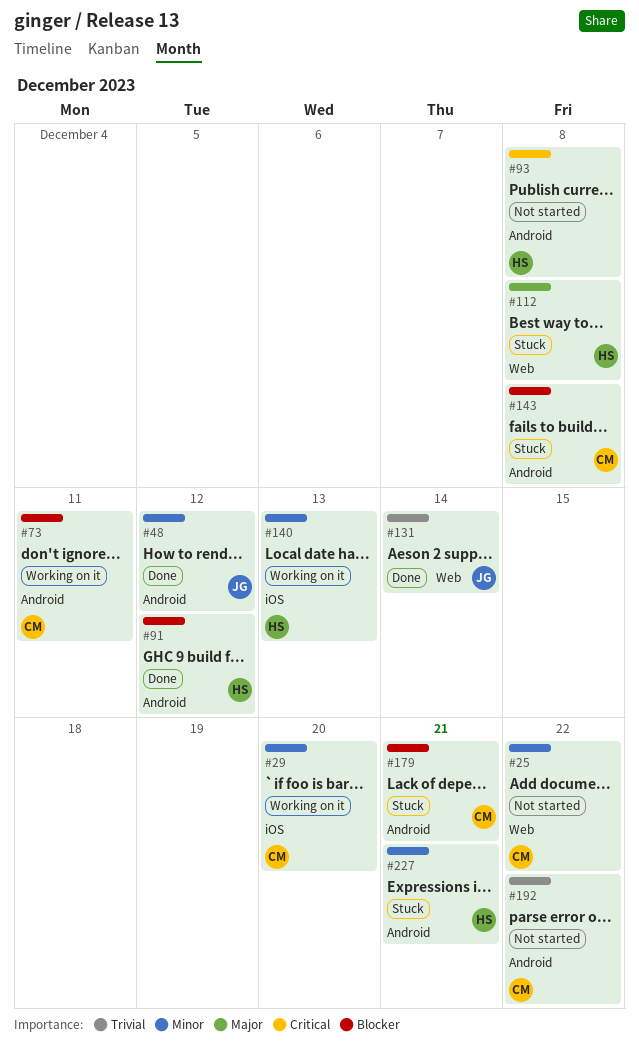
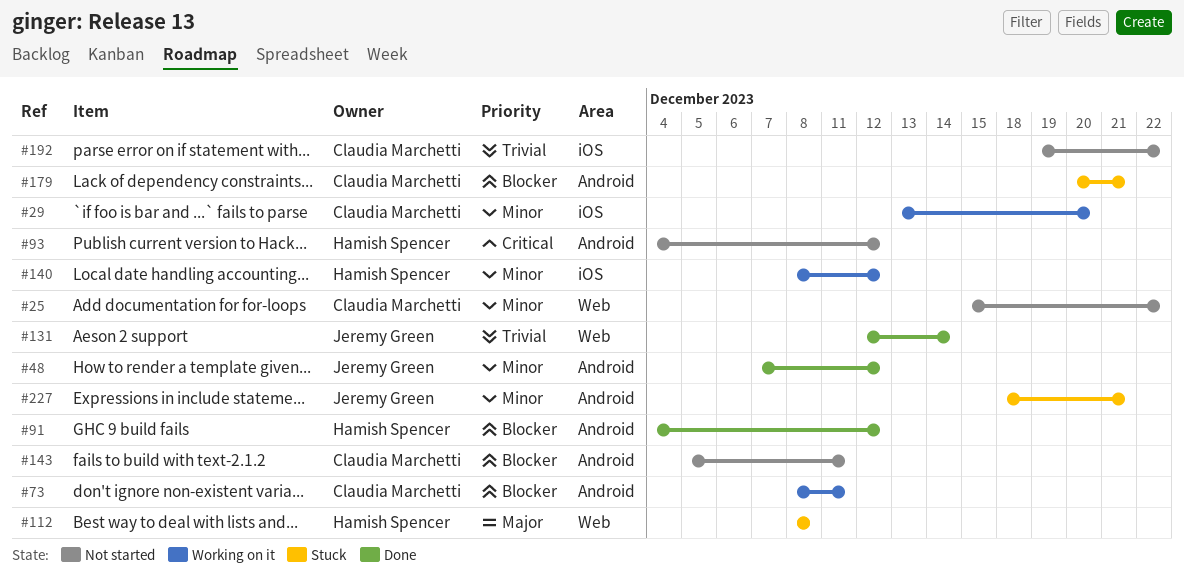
#93, due: Dec 8 -> Dec 12
#140, due: Dec 13 -> Dec 12
#143, status: Stuck -> Not started
#143, due: Dec 8 -> Dec 11
#192, label: Android -> iOS
#227, owner: Hamish Spencer -> Jeremy Green

